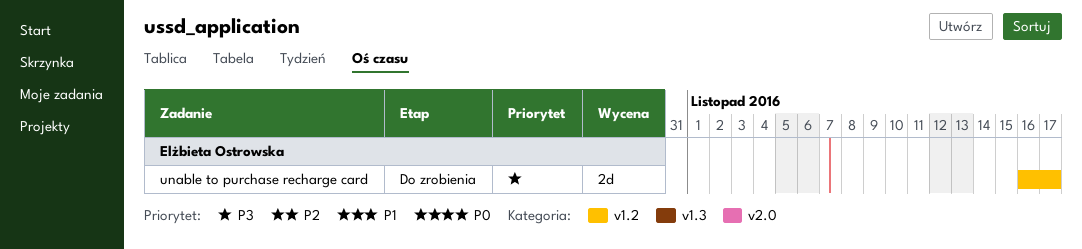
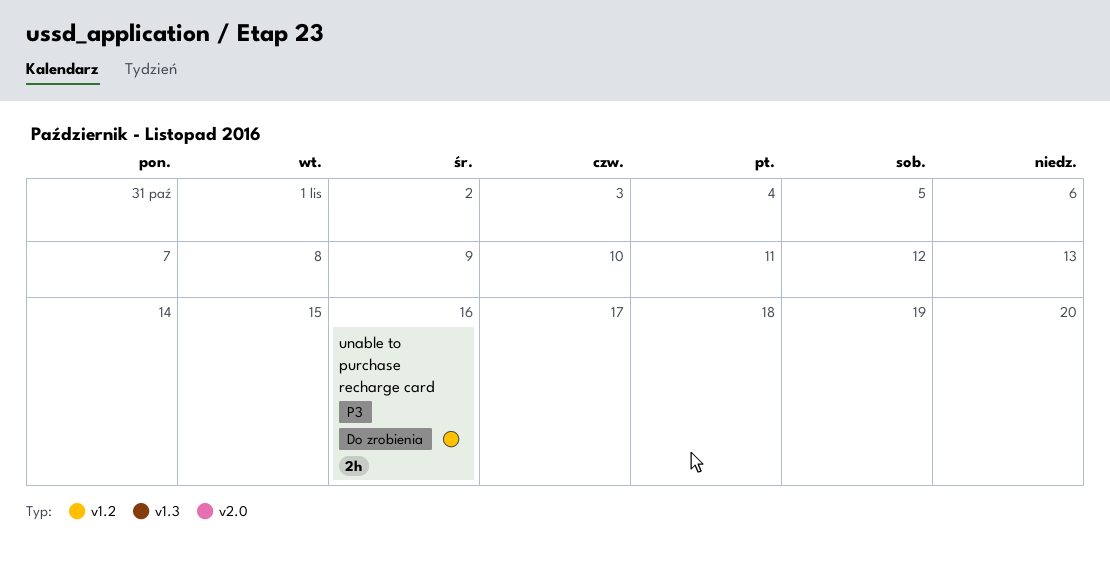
unable to purchase recharge card, estimate: 2d -> 2h
unable to purchase recharge card, due: Nov 17 -> Nov 16

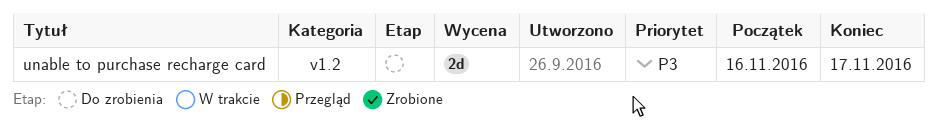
unable to purchase recharge card, estimate: 2h -> 2d
unable to purchase recharge card, due: Nov 16 -> Nov 17

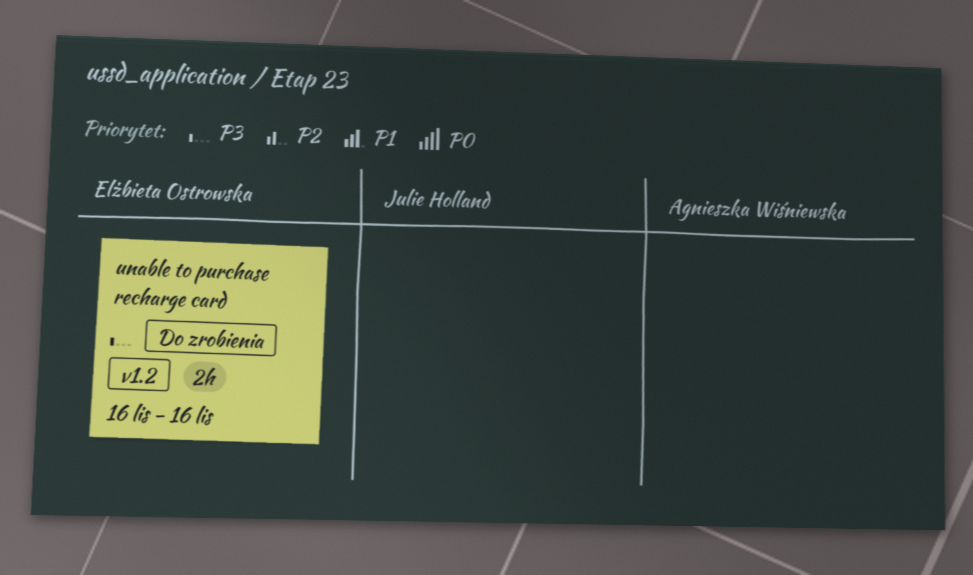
unable to purchase recharge card, estimate: 2d -> 2h
unable to purchase recharge card, due: Nov 17 -> Nov 16

